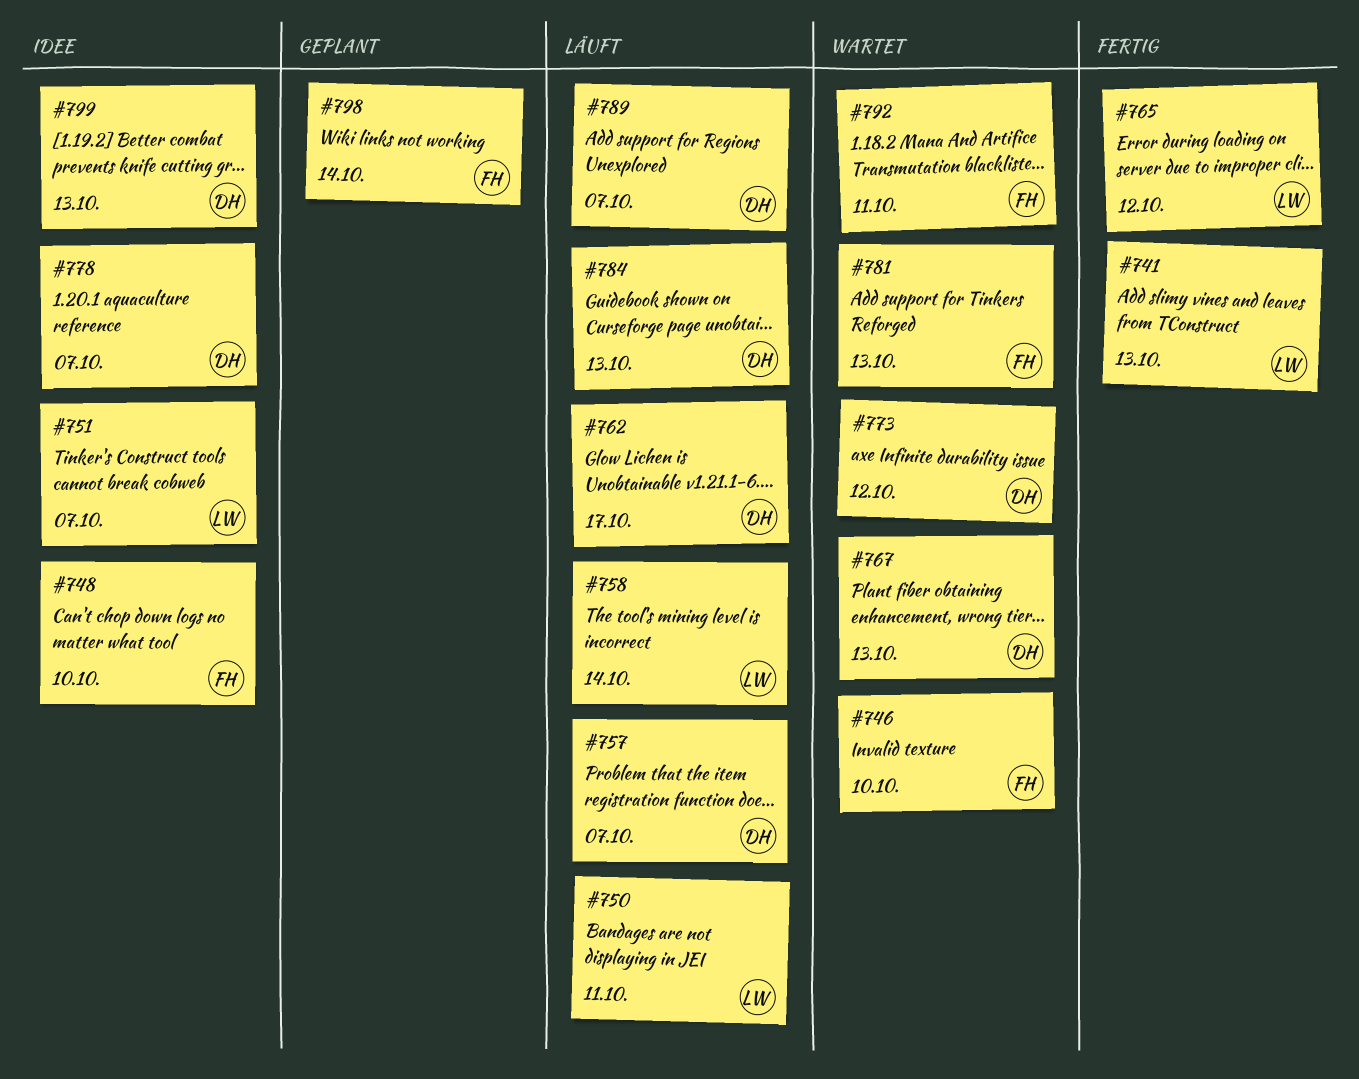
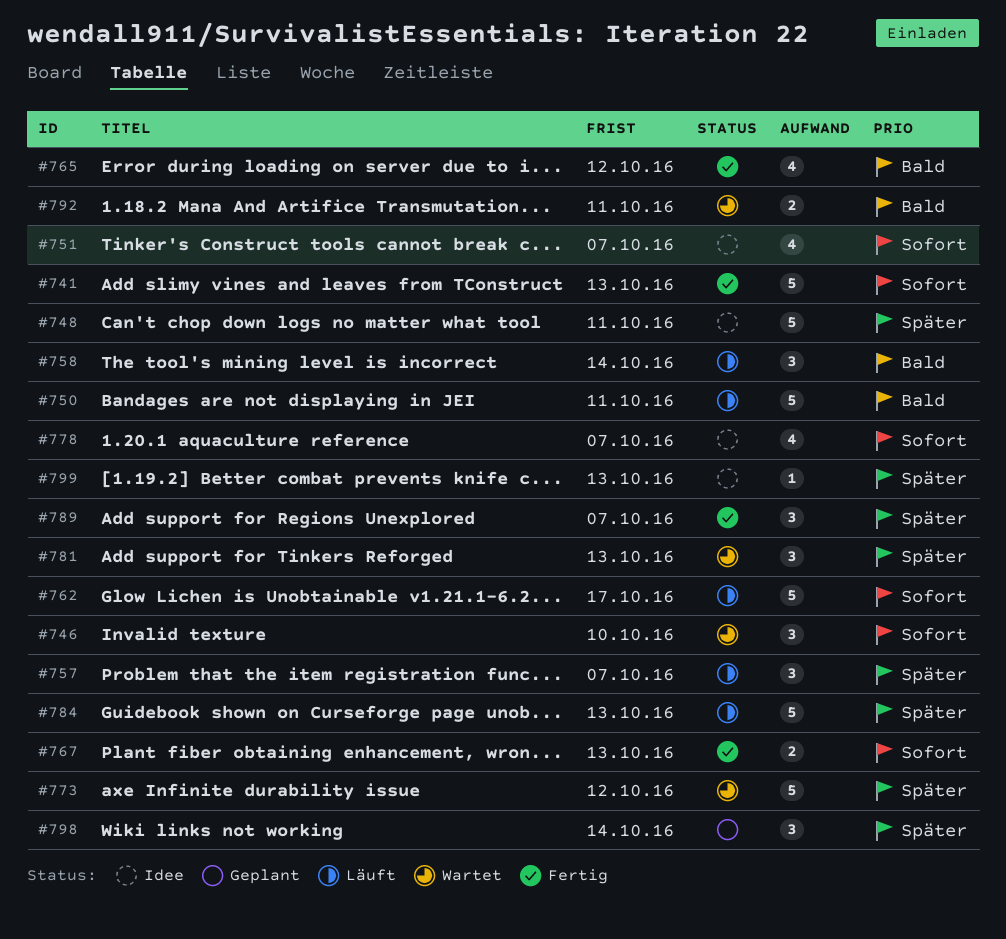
#748, due: Oct 10 -> Oct 11
#767, status: Wartet -> Fertig
#789, status: Läuft -> Fertig

